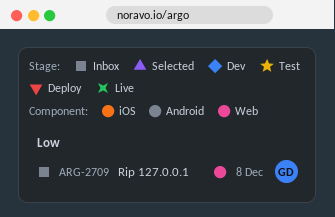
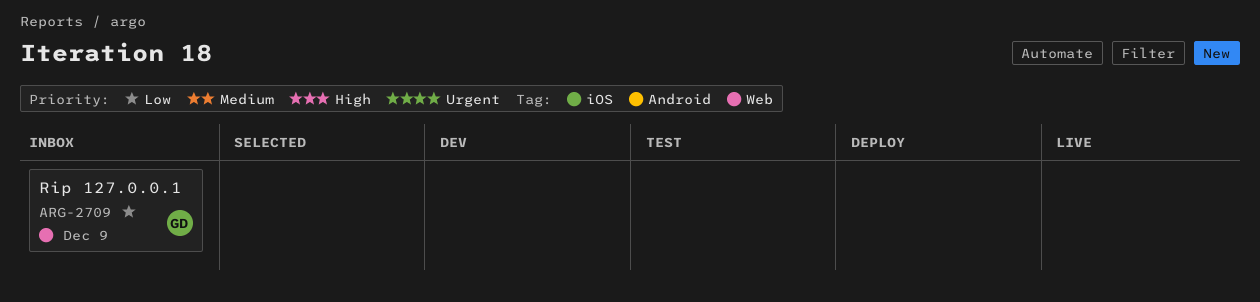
ARG-2709, due: Dec 8 -> Dec 9

